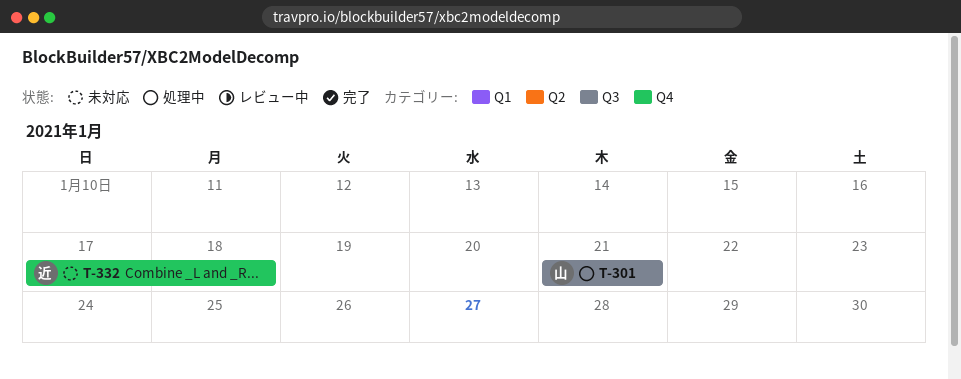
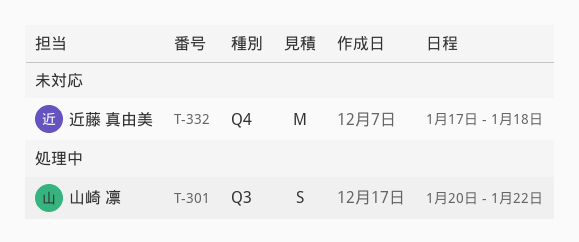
T-301, start: Jan 21 -> Jan 20
T-301, due: Jan 21 -> Jan 22

